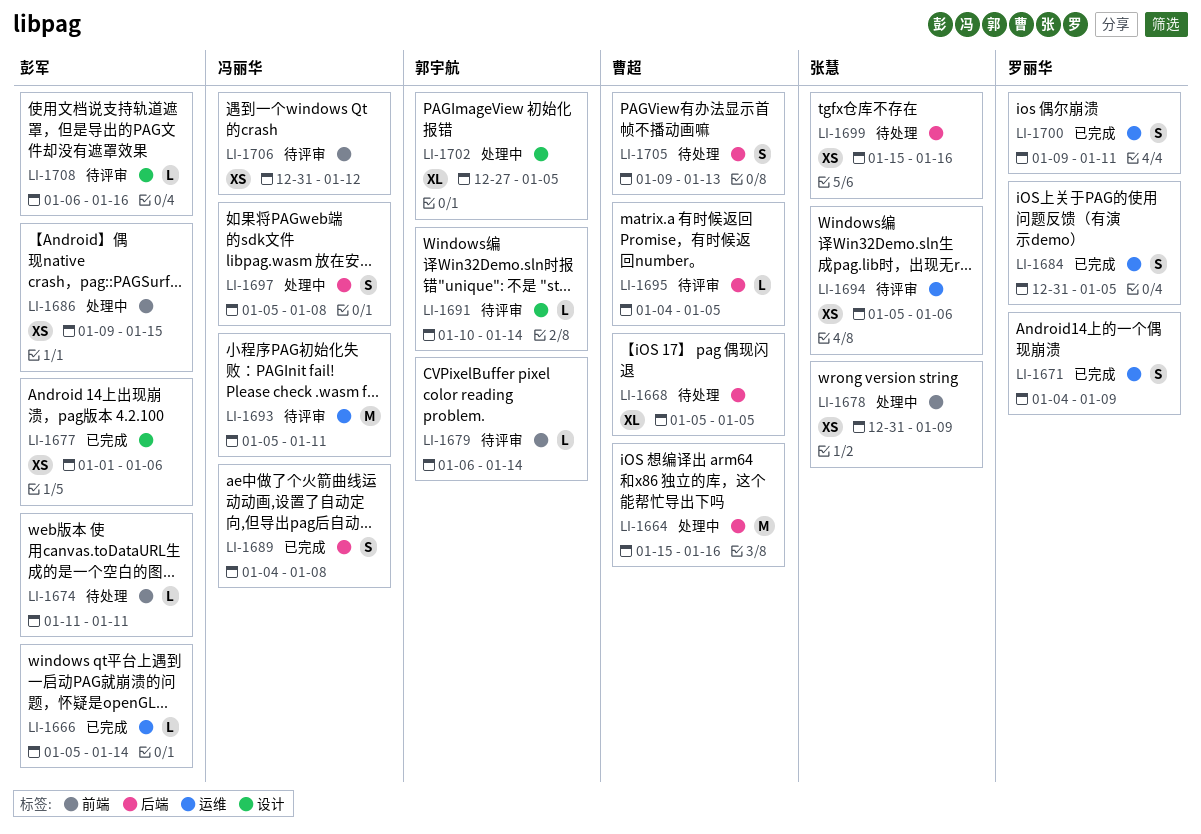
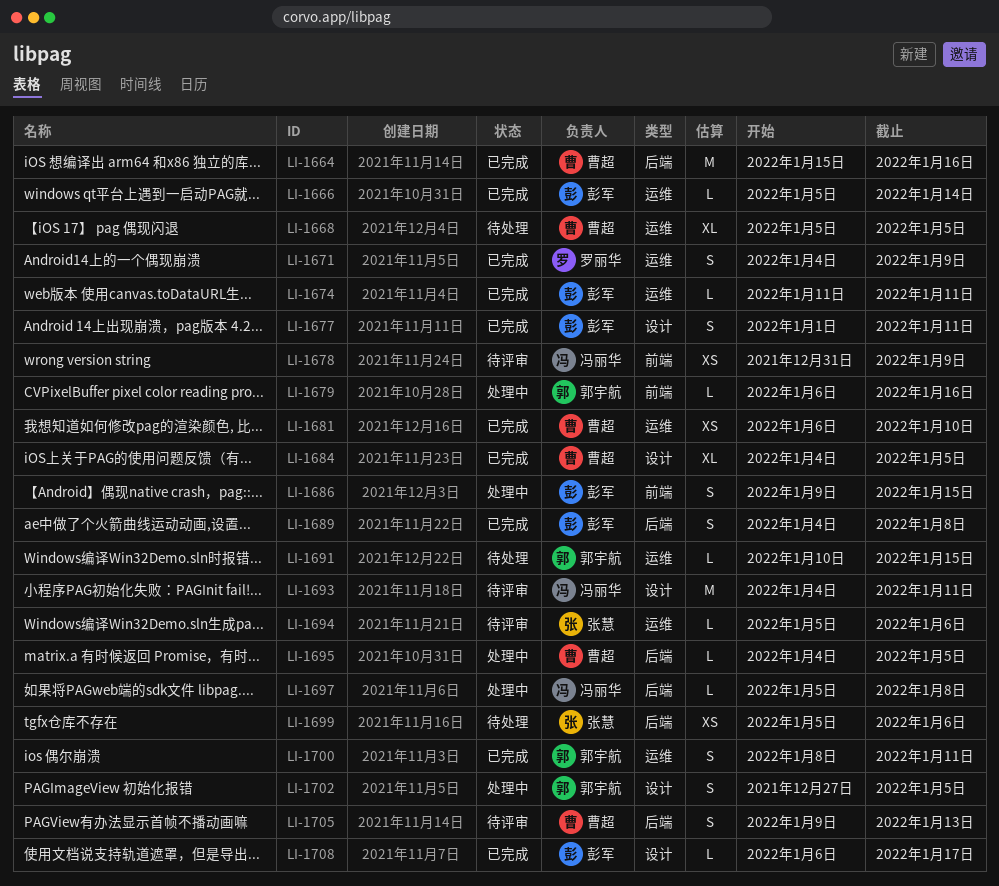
LI-1664, status: 处理中 -> 已完成
LI-1668, label: 后端 -> 运维
LI-1674, status: 待处理 -> 已完成
LI-1674, label: 前端 -> 运维
LI-1677, estimate: XS -> S
LI-1677, due: Jan 6 -> Jan 11
LI-1678, status: 处理中 -> 待评审
LI-1678, owner: 张慧 -> 冯丽华
LI-1679, status: 待评审 -> 处理中
LI-1679, due: Jan 14 -> Jan 16
LI-1681: none -> present
LI-1684, owner: 罗丽华 -> 曹超
LI-1684, label: 运维 -> 设计
LI-1684, estimate: S -> XL
LI-1684, start: Dec 31 -> Jan 4
LI-1686, estimate: XS -> S
LI-1689, owner: 冯丽华 -> 彭军
LI-1691, status: 待评审 -> 待处理
LI-1691, label: 设计 -> 运维
LI-1691, due: Jan 14 -> Jan 15
LI-1693, label: 运维 -> 设计
LI-1693, start: Jan 5 -> Jan 4
LI-1694, estimate: XS -> L
LI-1695, status: 待评审 -> 处理中
LI-1697, estimate: S -> L
LI-1699, start: Jan 15 -> Jan 5
LI-1699, due: Jan 16 -> Jan 6
LI-1700, owner: 罗丽华 -> 郭宇航
LI-1700, start: Jan 9 -> Jan 8
LI-1702, estimate: XL -> S
LI-1705, status: 待处理 -> 待评审
LI-1706: present -> none
LI-1708, status: 待评审 -> 已完成
LI-1708, due: Jan 16 -> Jan 17

